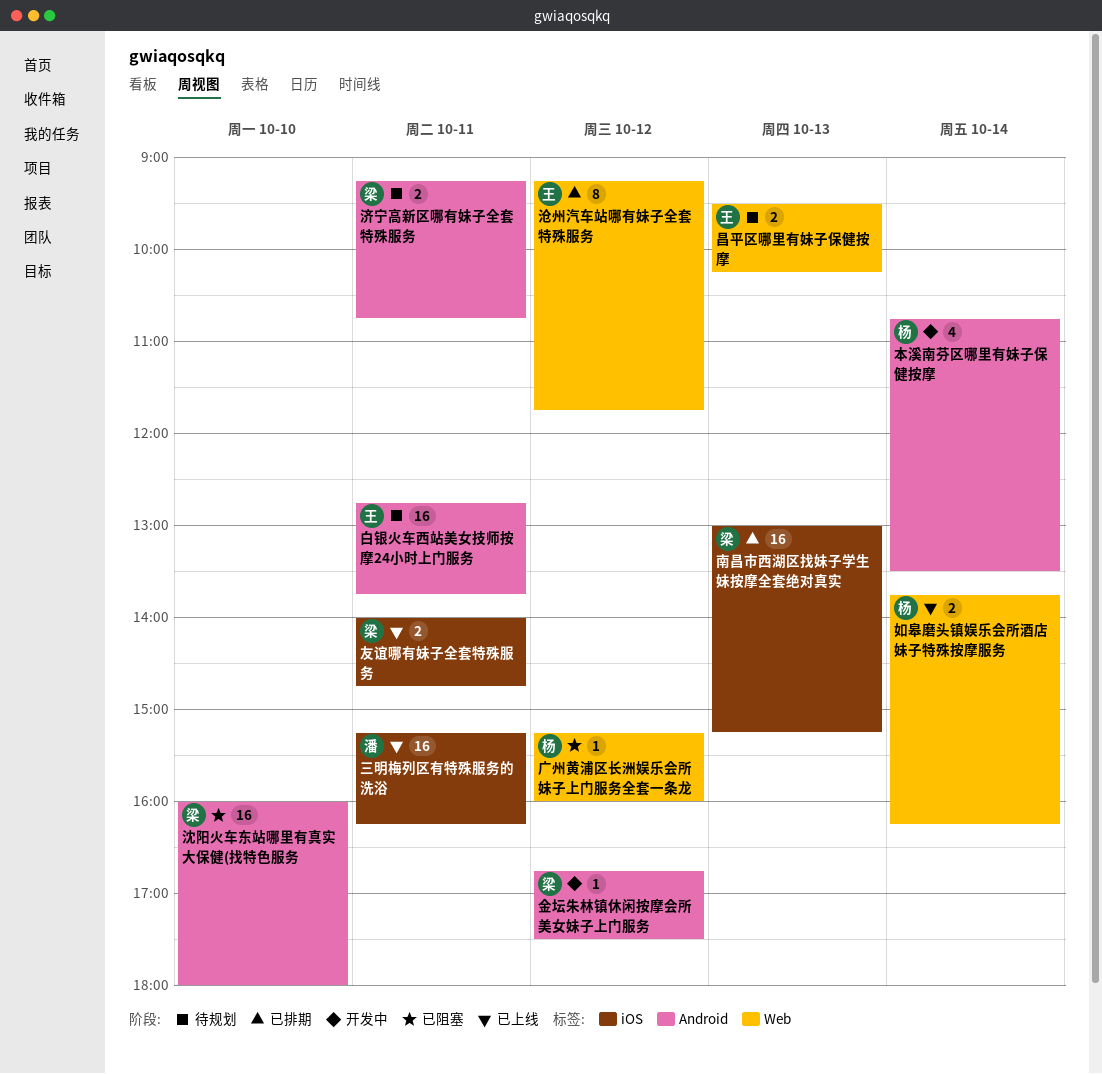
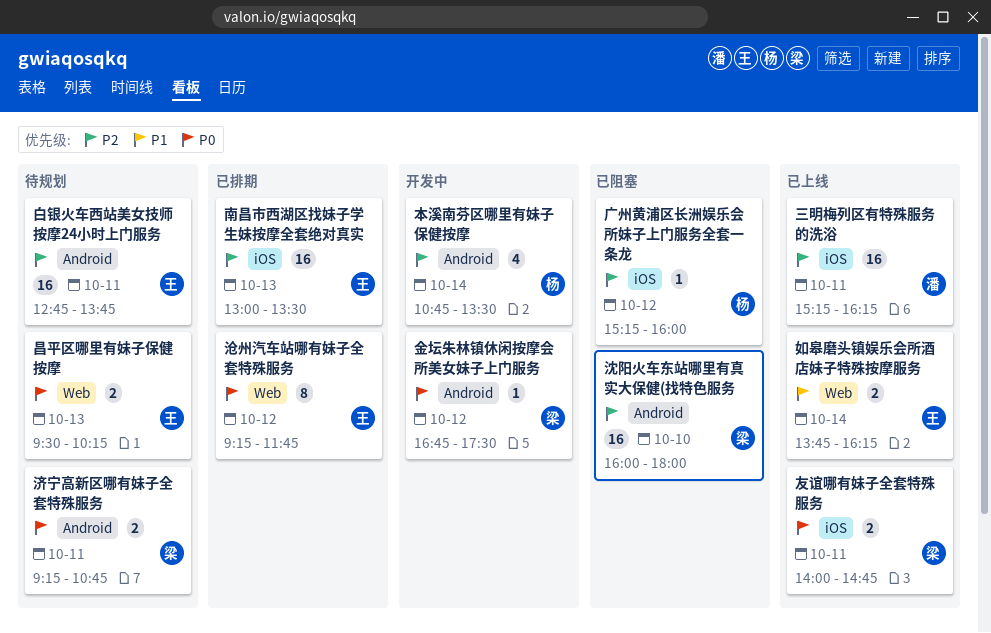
南昌市西湖区找妹子学生妹按摩全套绝对真实, owner: 梁 -> 王
南昌市西湖区找妹子学生妹按摩全套绝对真实, ends: 15:15 -> 13:30
如皋磨头镇娱乐会所酒店妹子特殊按摩服务, owner: 杨 -> 王
广州黄浦区长洲娱乐会所妹子上门服务全套一条龙, label: Web -> iOS

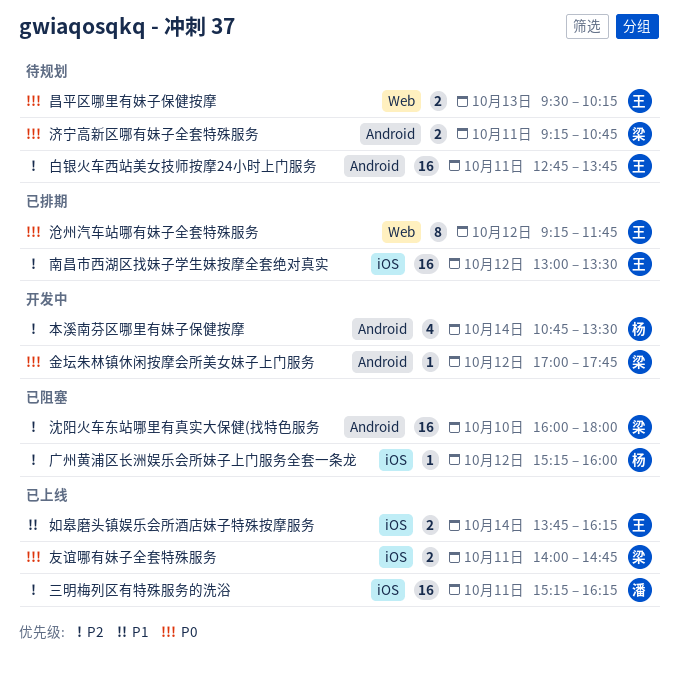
南昌市西湖区找妹子学生妹按摩全套绝对真实, day: Oct 13 -> Oct 12
如皋磨头镇娱乐会所酒店妹子特殊按摩服务, label: Web -> iOS
金坛朱林镇休闲按摩会所美女妹子上门服务, begins: 16:45 -> 17:00
金坛朱林镇休闲按摩会所美女妹子上门服务, ends: 17:30 -> 17:45

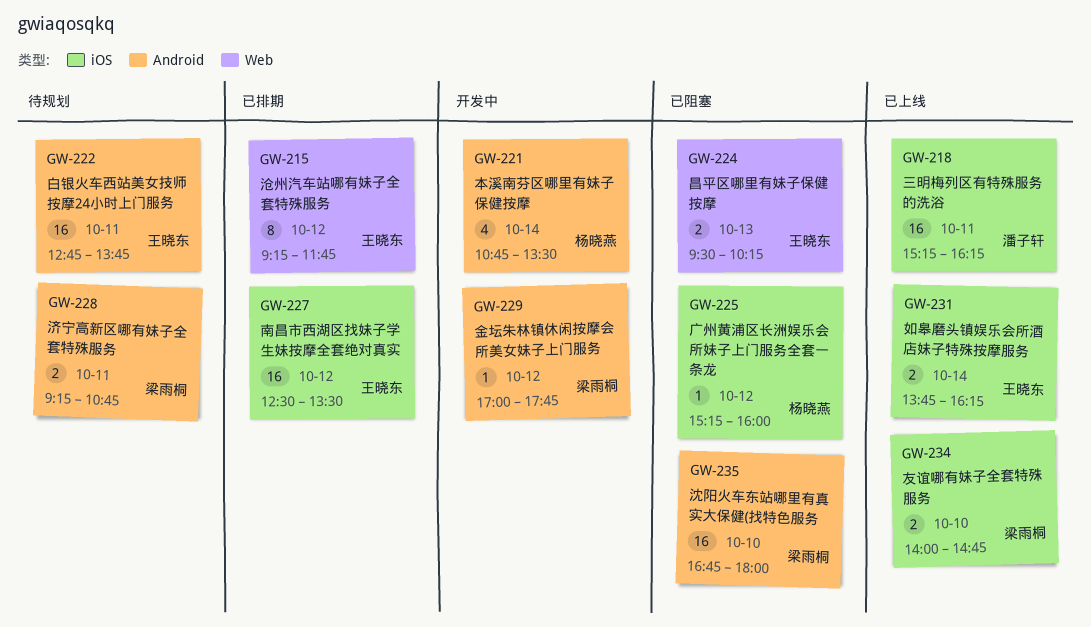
南昌市西湖区找妹子学生妹按摩全套绝对真实, begins: 13:00 -> 12:30
友谊哪有妹子全套特殊服务, day: Oct 11 -> Oct 10
昌平区哪里有妹子保健按摩, status: 待规划 -> 已阻塞
沈阳火车东站哪里有真实大保健(找特色服务, begins: 16:00 -> 16:45

